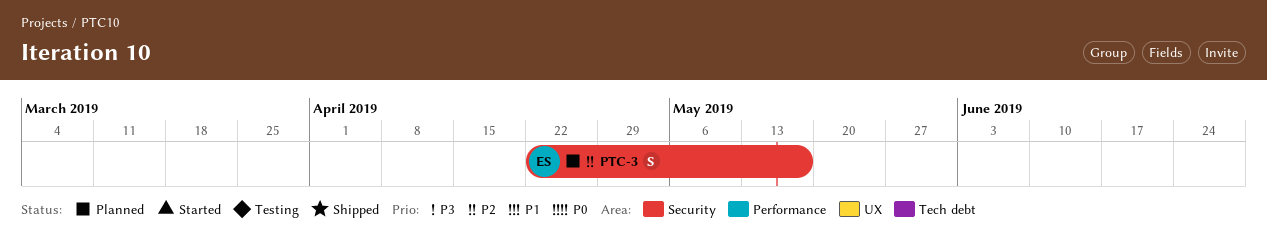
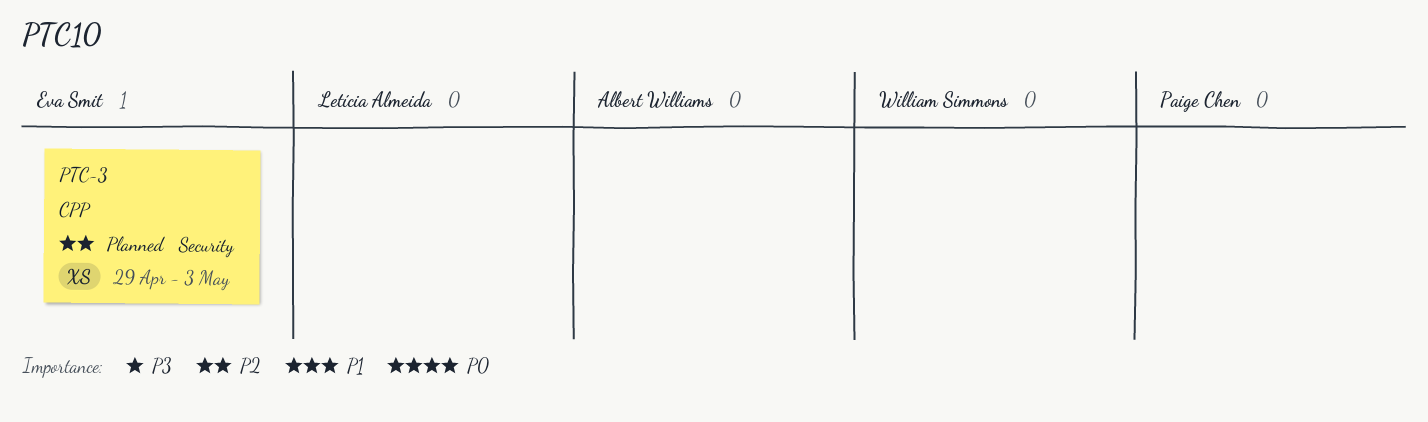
PTC-3, estimate: S -> XS
PTC-3, start: Apr 22 -> Apr 29
PTC-3, due: May 17 -> May 3

